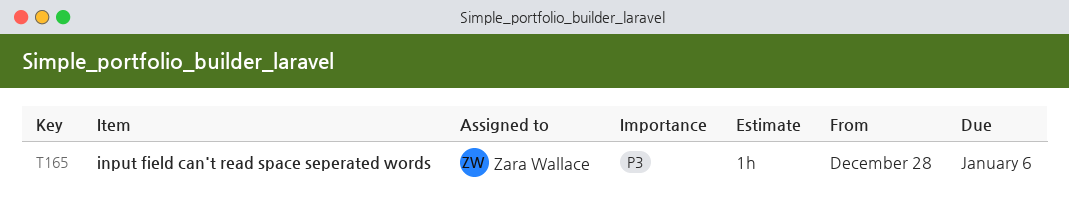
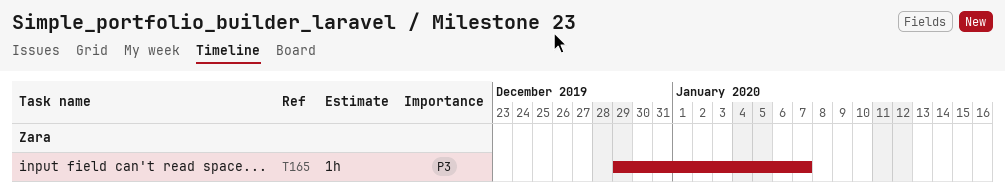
T165, start: Dec 28 -> Dec 29
T165, due: Jan 6 -> Jan 7

